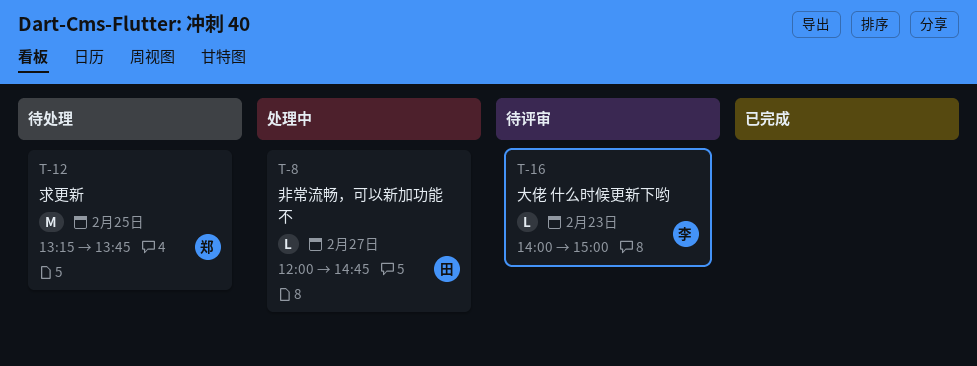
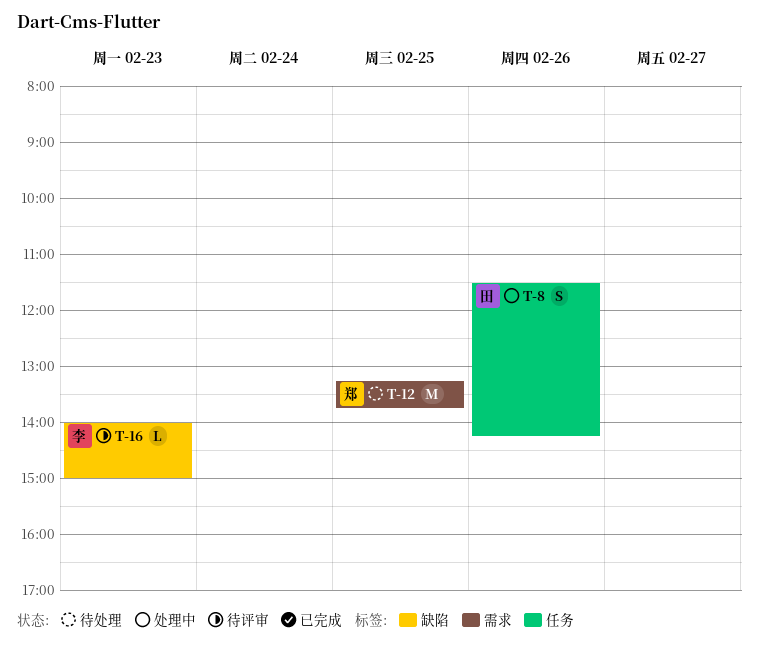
T-8, estimate: L -> S
T-8, day: Feb 27 -> Feb 26
T-8, begins: 12:00 -> 11:30
T-8, ends: 14:45 -> 14:15

